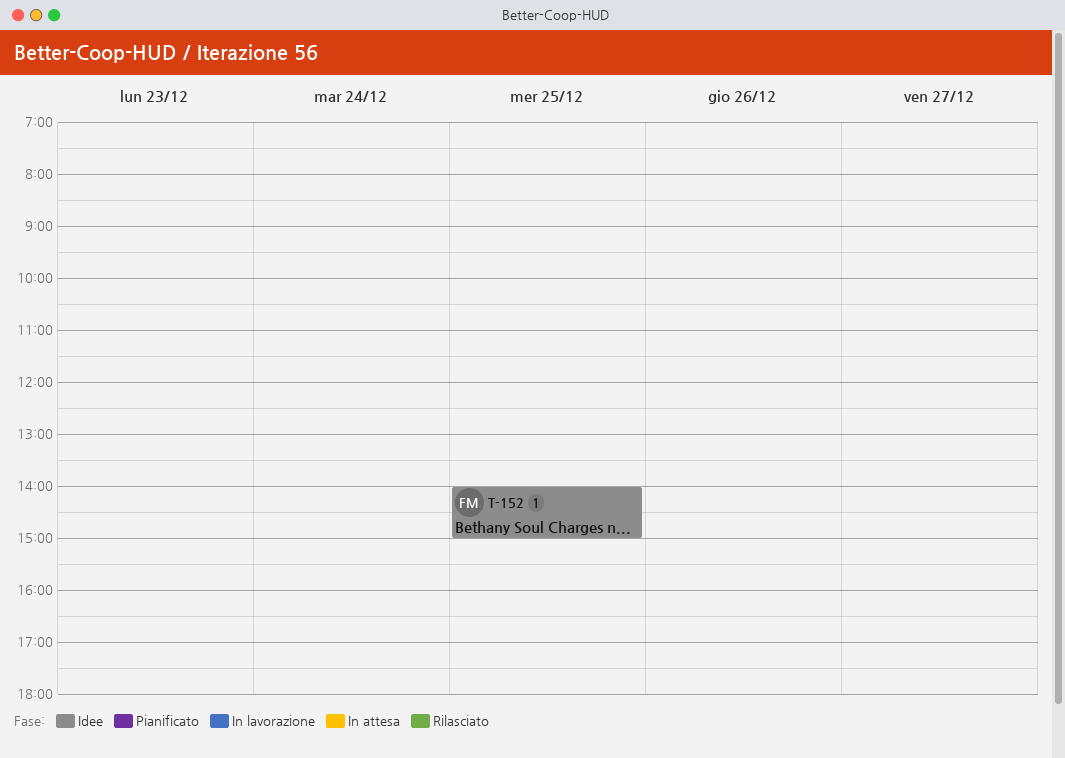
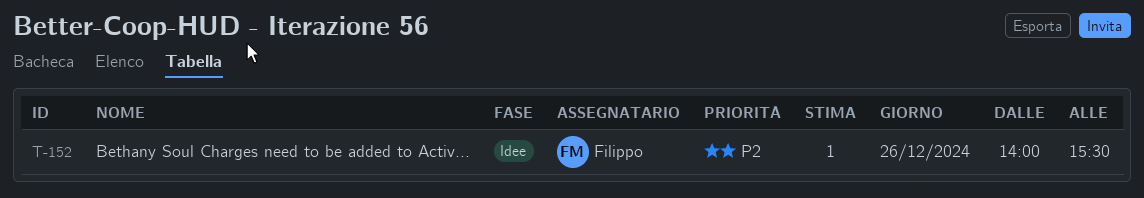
T-152, day: Dec 25 -> Dec 26
T-152, ends: 15:00 -> 15:30

